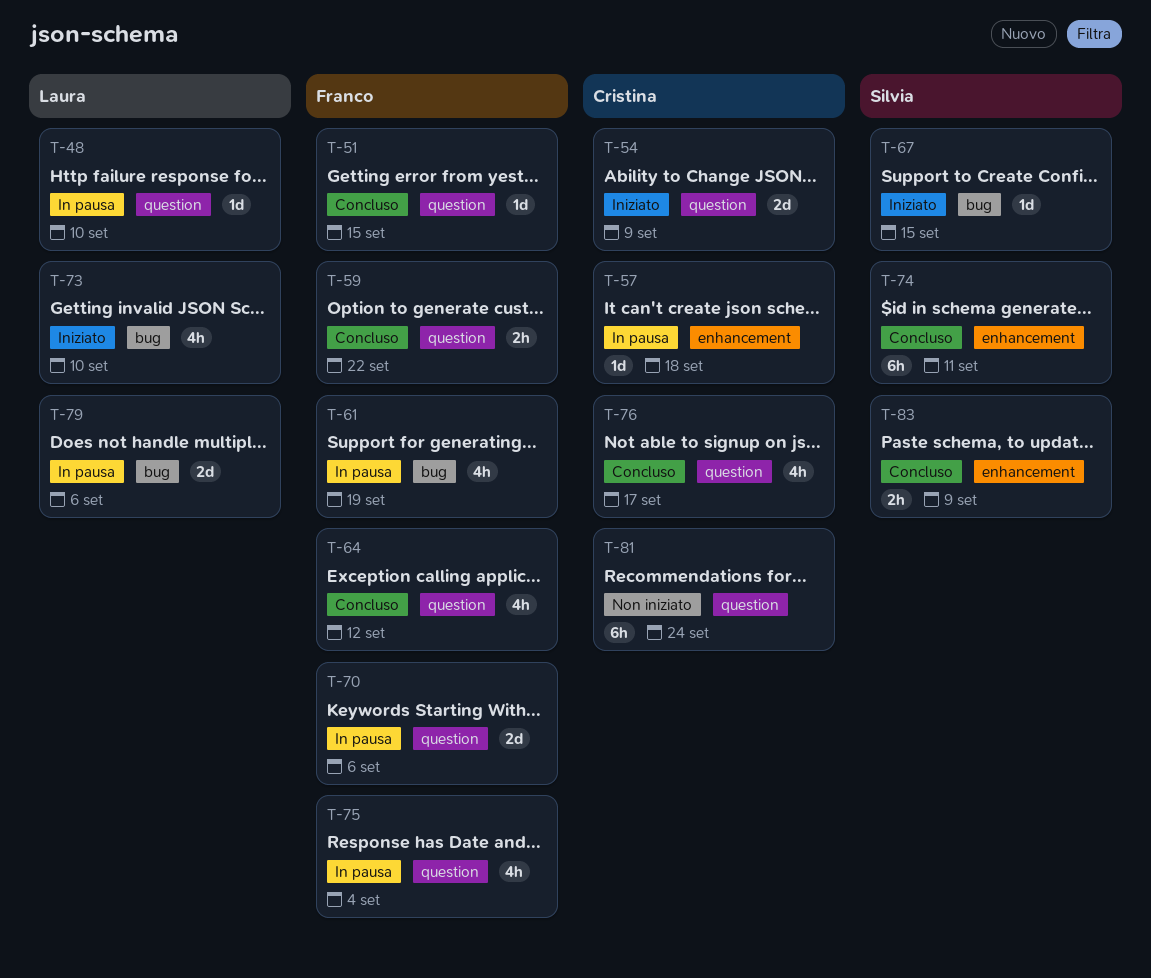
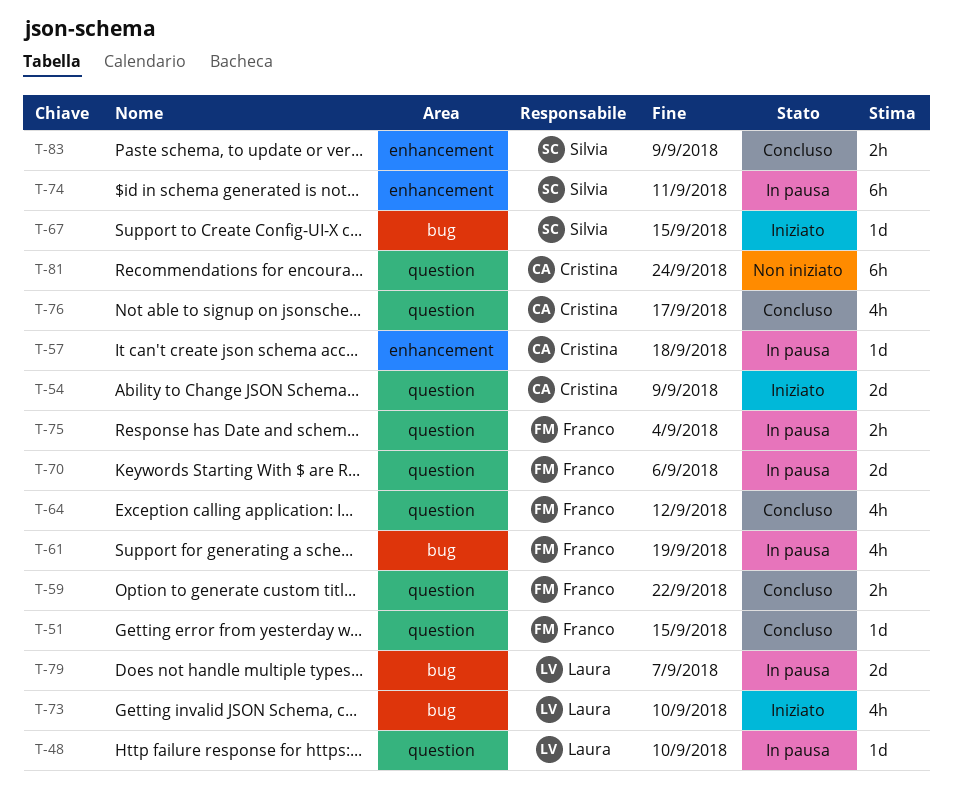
T-74, status: Concluso -> In pausa
T-75, estimate: 4h -> 2h
T-79, due: Sep 6 -> Sep 7

